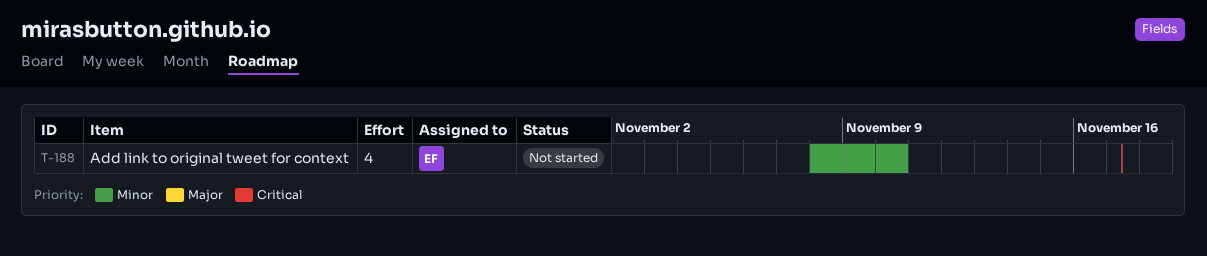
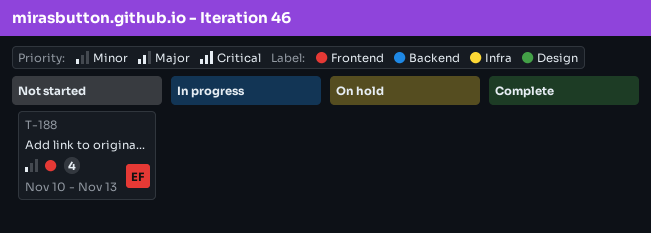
T-188, start: Nov 8 -> Nov 10
T-188, due: Nov 10 -> Nov 13

